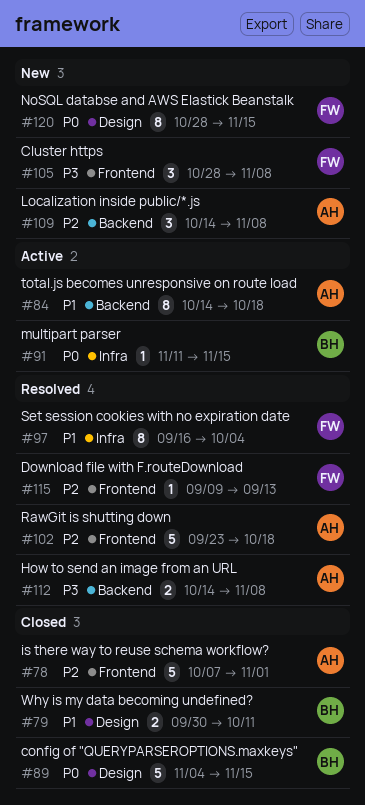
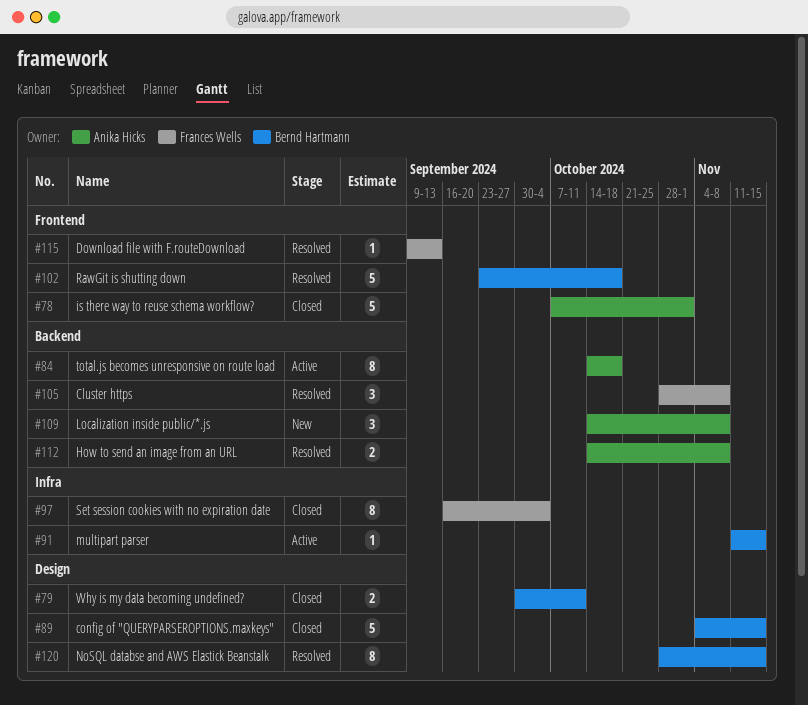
#97, status: Resolved -> Closed
#102, owner: Anika Hicks -> Bernd Hartmann
#105, status: New -> Resolved
#105, label: Frontend -> Backend
#120, status: New -> Resolved
#120, owner: Frances Wells -> Bernd Hartmann

